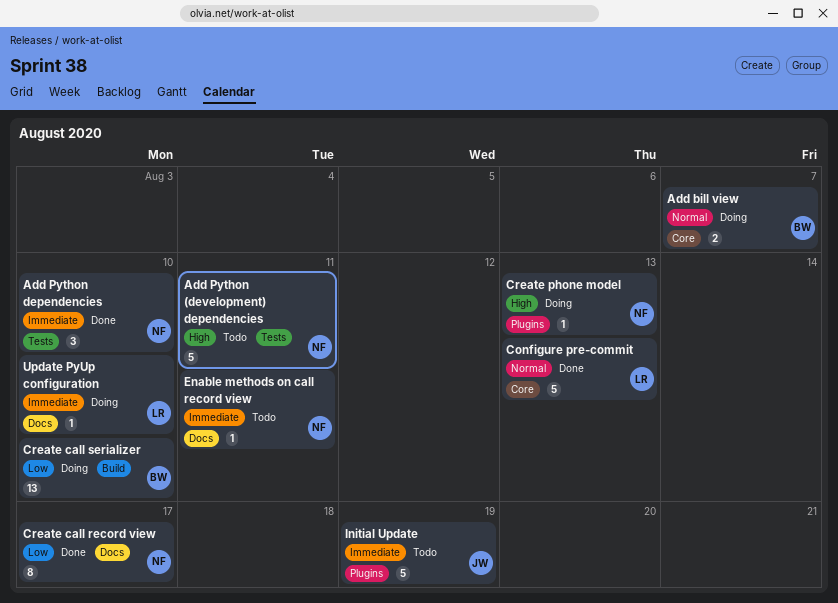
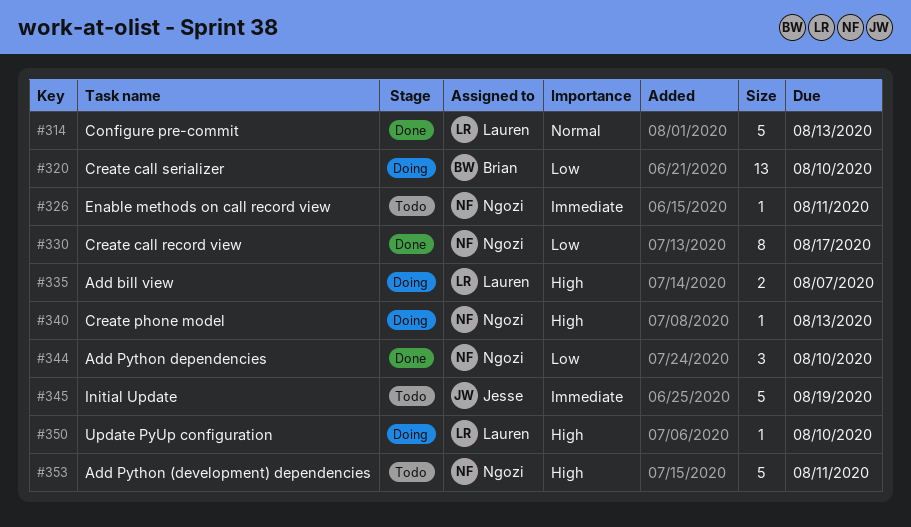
Add bill view, owner: Brian -> Lauren
Add bill view, priority: Normal -> High
Add Python dependencies, priority: Immediate -> Low
Update PyUp configuration, priority: Immediate -> High

